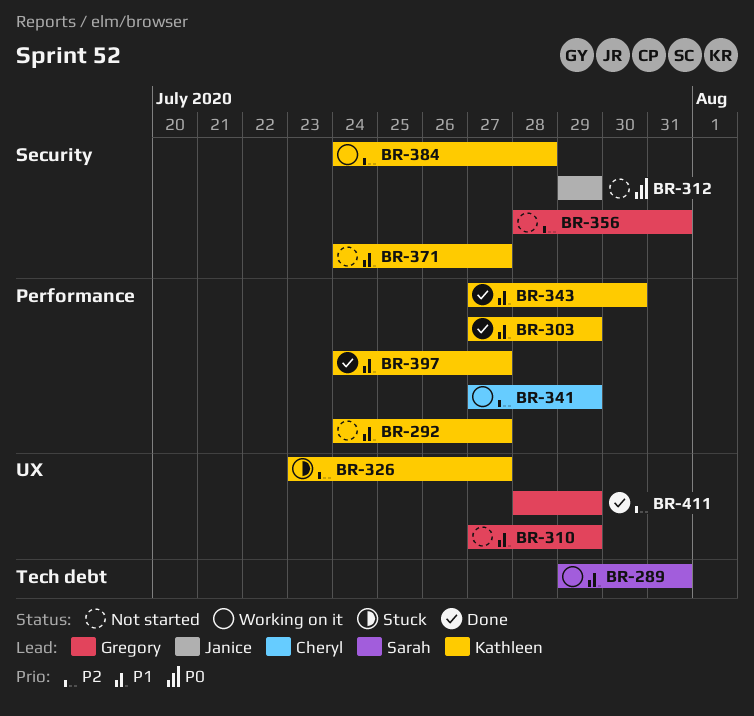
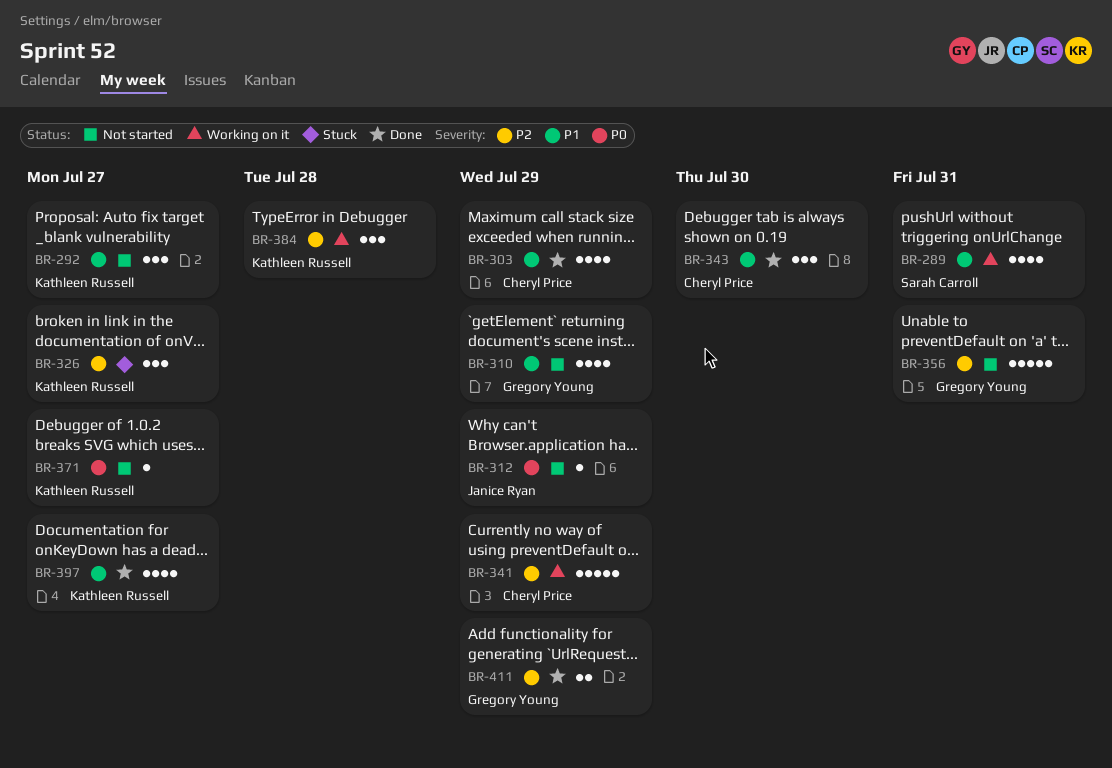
BR-303, owner: Kathleen Russell -> Cheryl Price
BR-343, owner: Kathleen Russell -> Cheryl Price
BR-371, priority: P1 -> P0

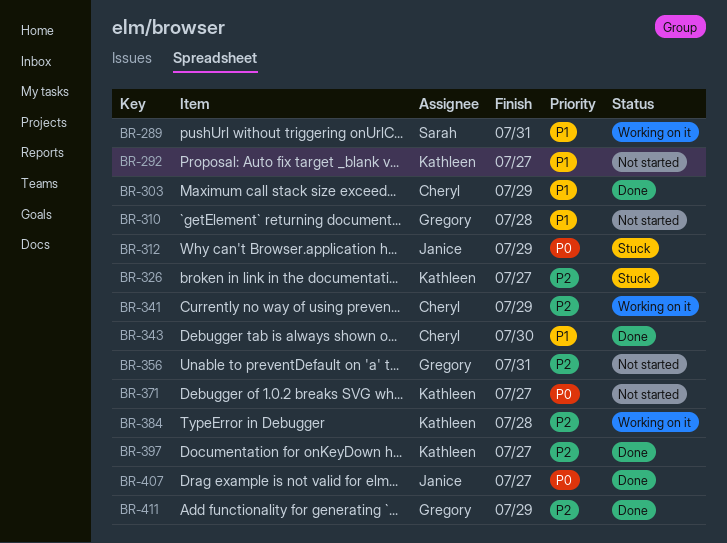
BR-310, due: Jul 29 -> Jul 28
BR-312, status: Not started -> Stuck
BR-397, priority: P1 -> P2
BR-407: none -> present

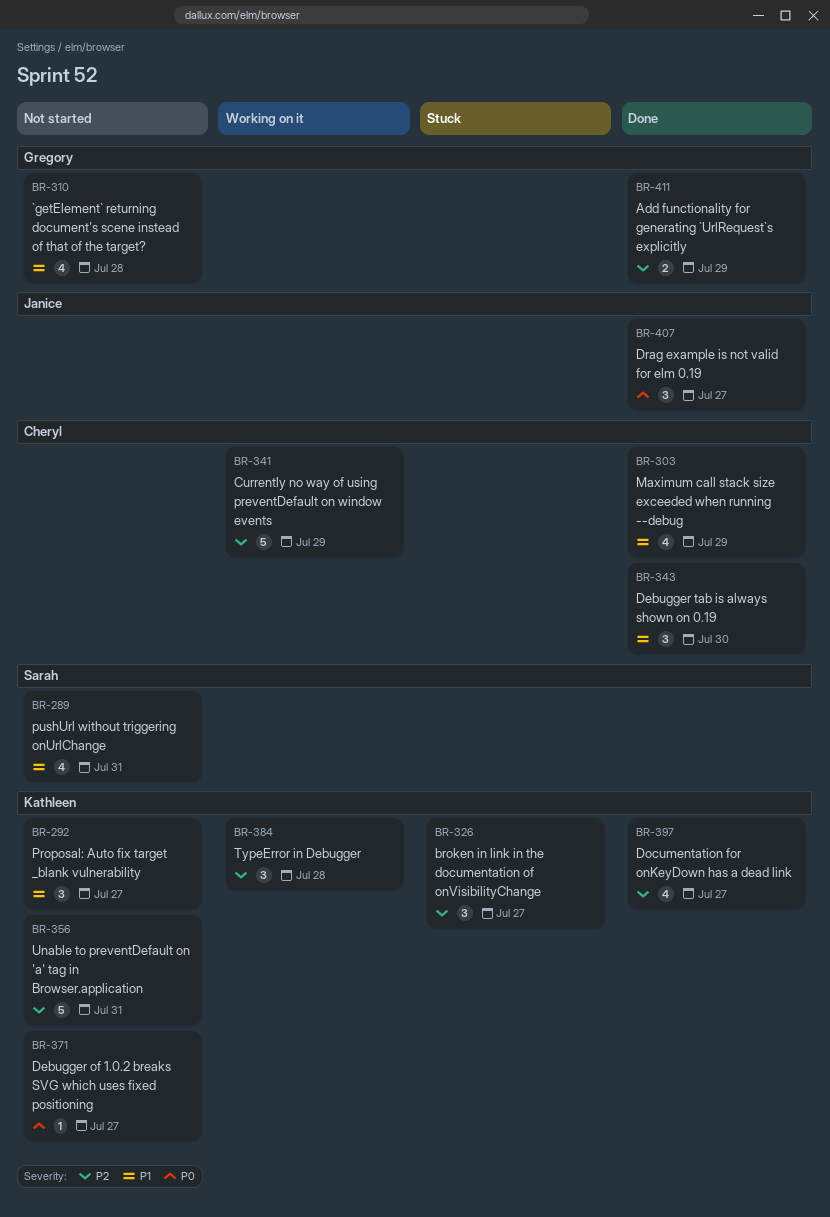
BR-289, status: Working on it -> Not started
BR-312: present -> none
BR-356, owner: Gregory -> Kathleen

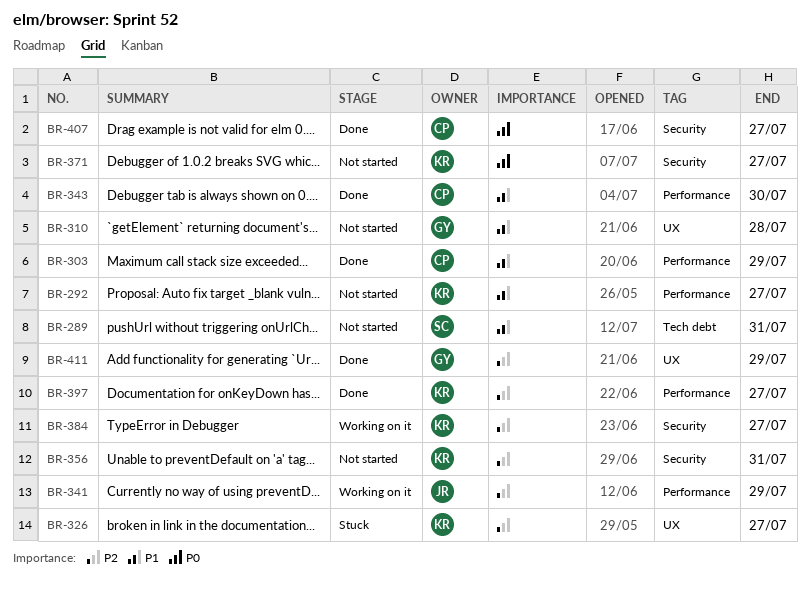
BR-341, owner: Cheryl -> Janice
BR-384, due: Jul 28 -> Jul 27
BR-407, owner: Janice -> Cheryl

